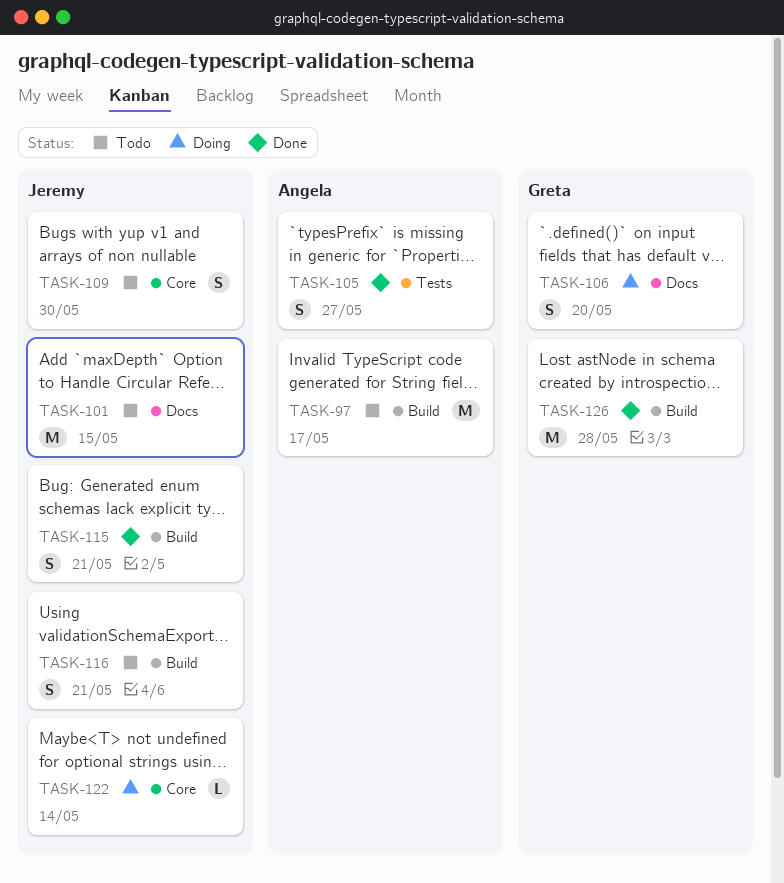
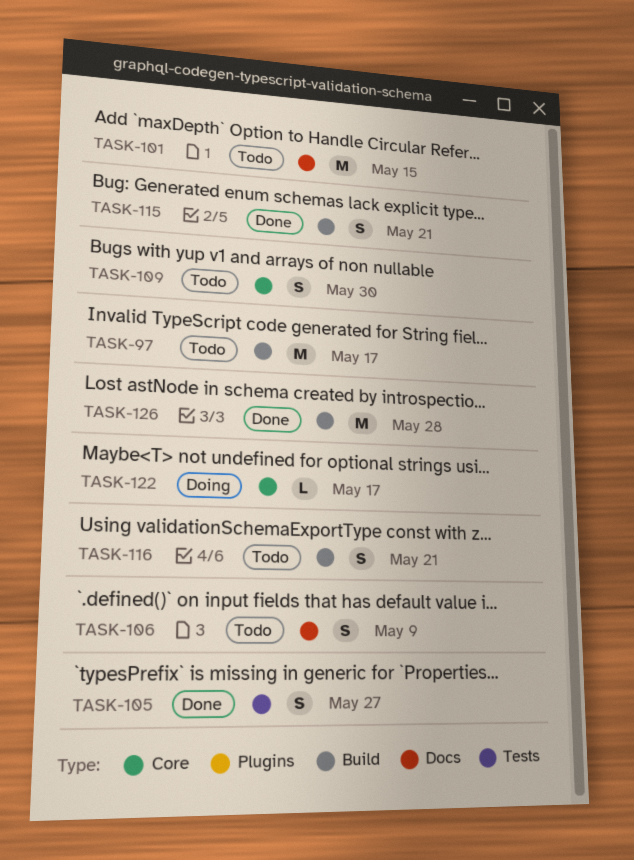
TASK-106, status: Doing -> Todo
TASK-106, due: May 20 -> May 9
TASK-122, due: May 14 -> May 17

